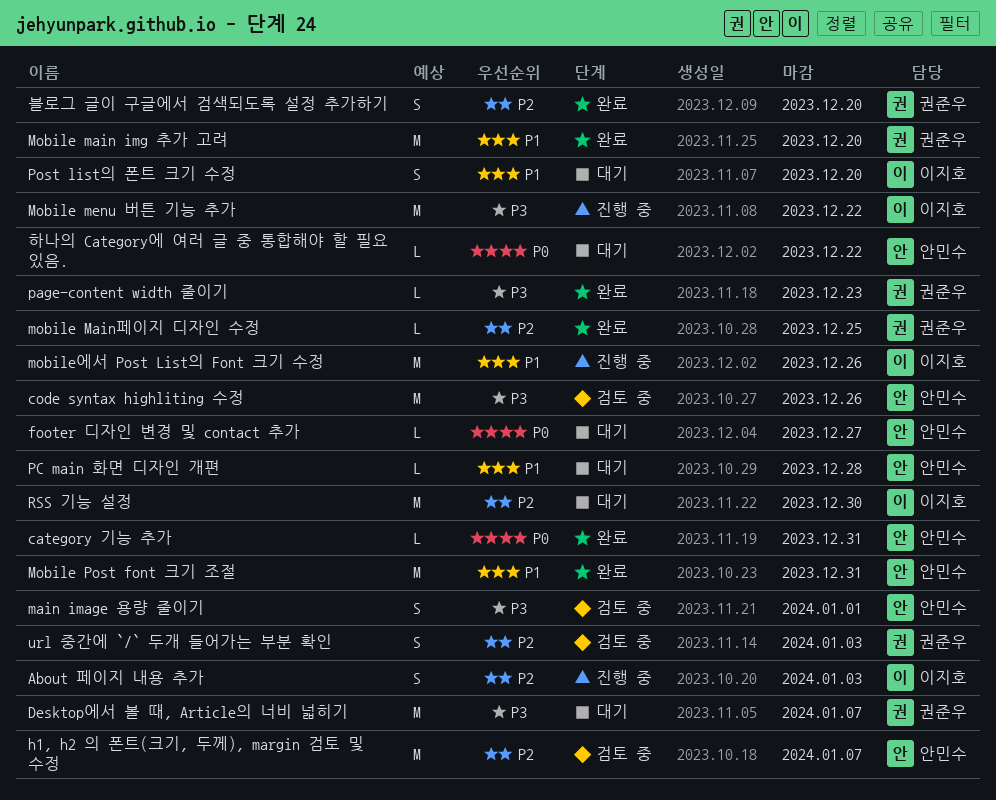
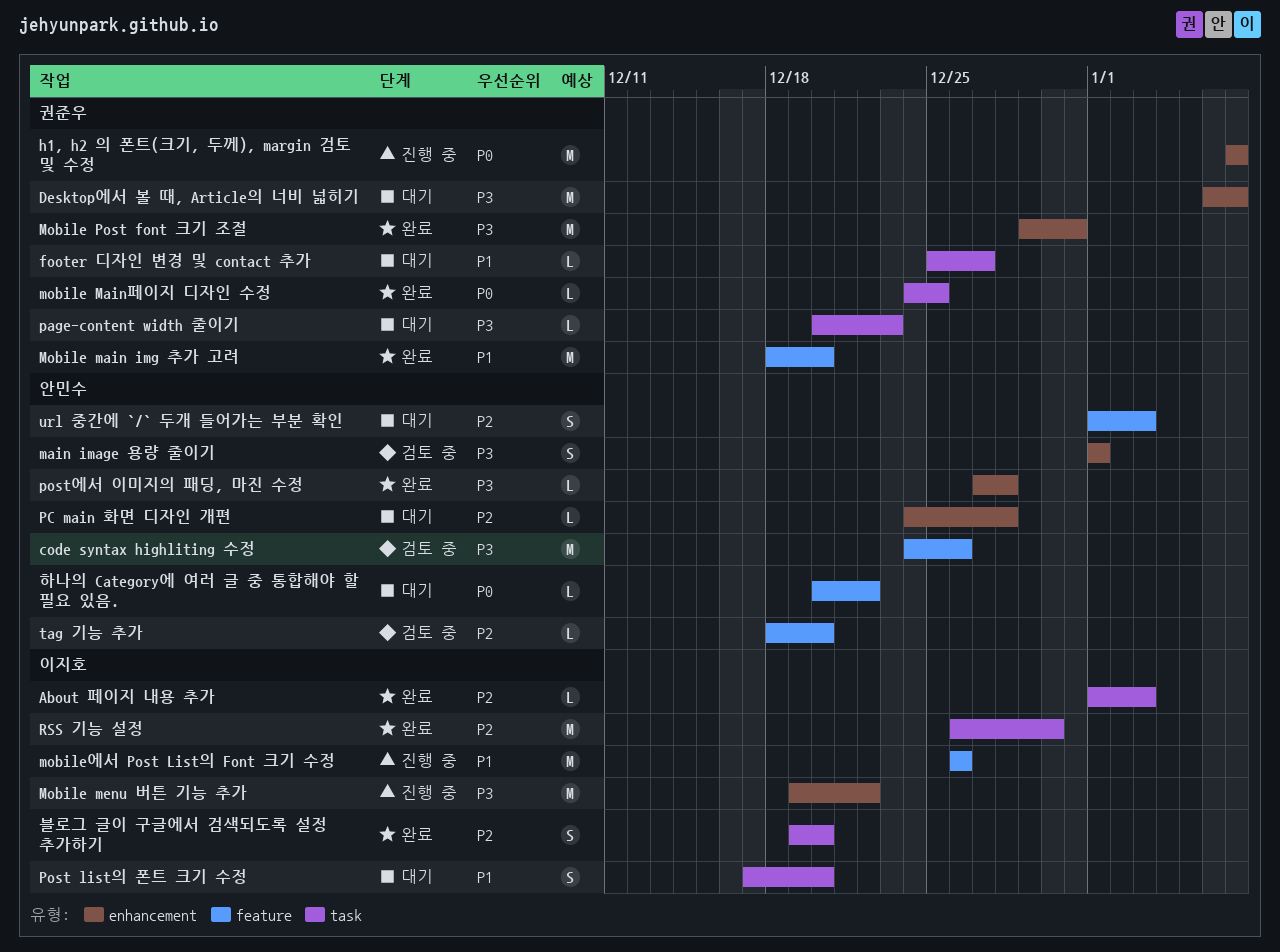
About 페이지 내용 추가, status: 진행 중 -> 완료
About 페이지 내용 추가, estimate: S -> L
category 기능 추가: present -> none
footer 디자인 변경 및 contact 추가, owner: 안민수 -> 권준우
footer 디자인 변경 및 contact 추가, priority: P0 -> P1
h1, h2 의 폰트(크기, 두께), margin 검토 및 수정, status: 검토 중 -> 진행 중
h1, h2 의 폰트(크기, 두께), margin 검토 및 수정, owner: 안민수 -> 권준우
h1, h2 의 폰트(크기, 두께), margin 검토 및 수정, priority: P2 -> P0
mobile Main페이지 디자인 수정, priority: P2 -> P0
Mobile Post font 크기 조절, owner: 안민수 -> 권준우
Mobile Post font 크기 조절, priority: P1 -> P3
page-content width 줄이기, status: 완료 -> 대기
PC main 화면 디자인 개편, priority: P1 -> P2
post에서 이미지의 패딩, 마진 수정: none -> present
RSS 기능 설정, status: 대기 -> 완료
tag 기능 추가: none -> present
url 중간에 `/` 두개 들어가는 부분 확인, status: 검토 중 -> 대기
url 중간에 `/` 두개 들어가는 부분 확인, owner: 권준우 -> 안민수
블로그 글이 구글에서 검색되도록 설정 추가하기, owner: 권준우 -> 이지호

